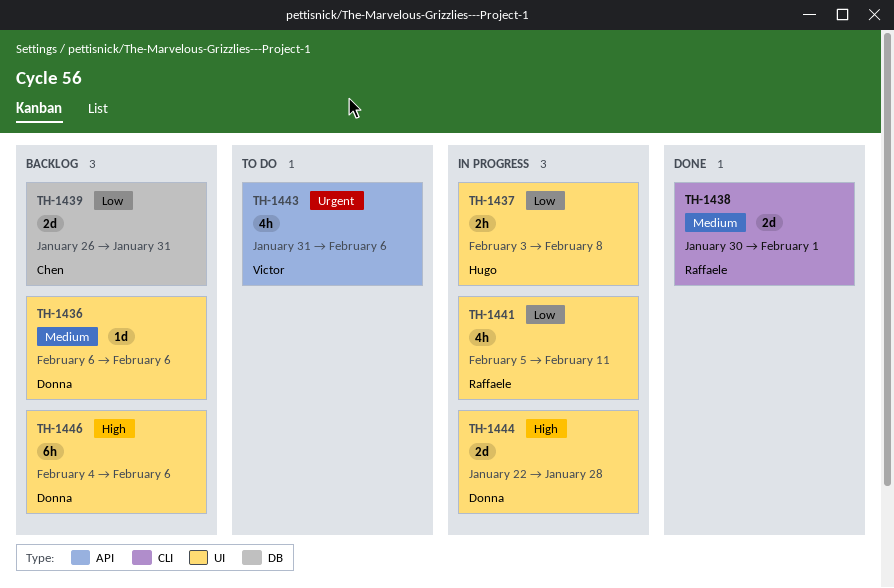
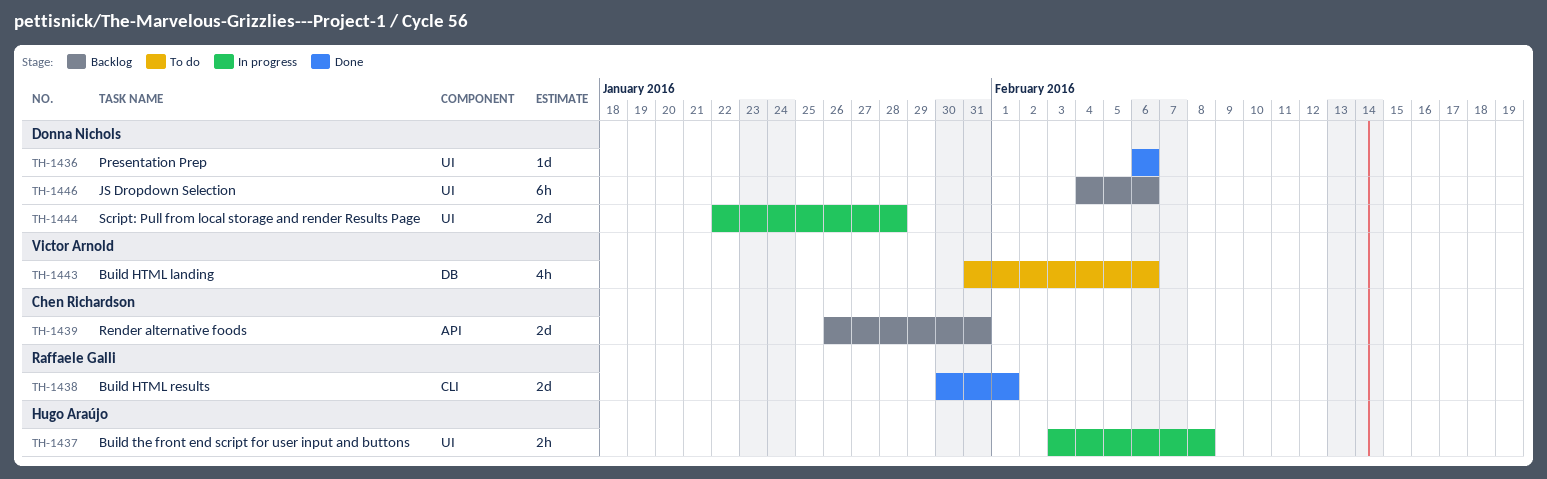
TH-1436, status: Backlog -> Done
TH-1439, label: DB -> API
TH-1441: present -> none
TH-1443, label: API -> DB

